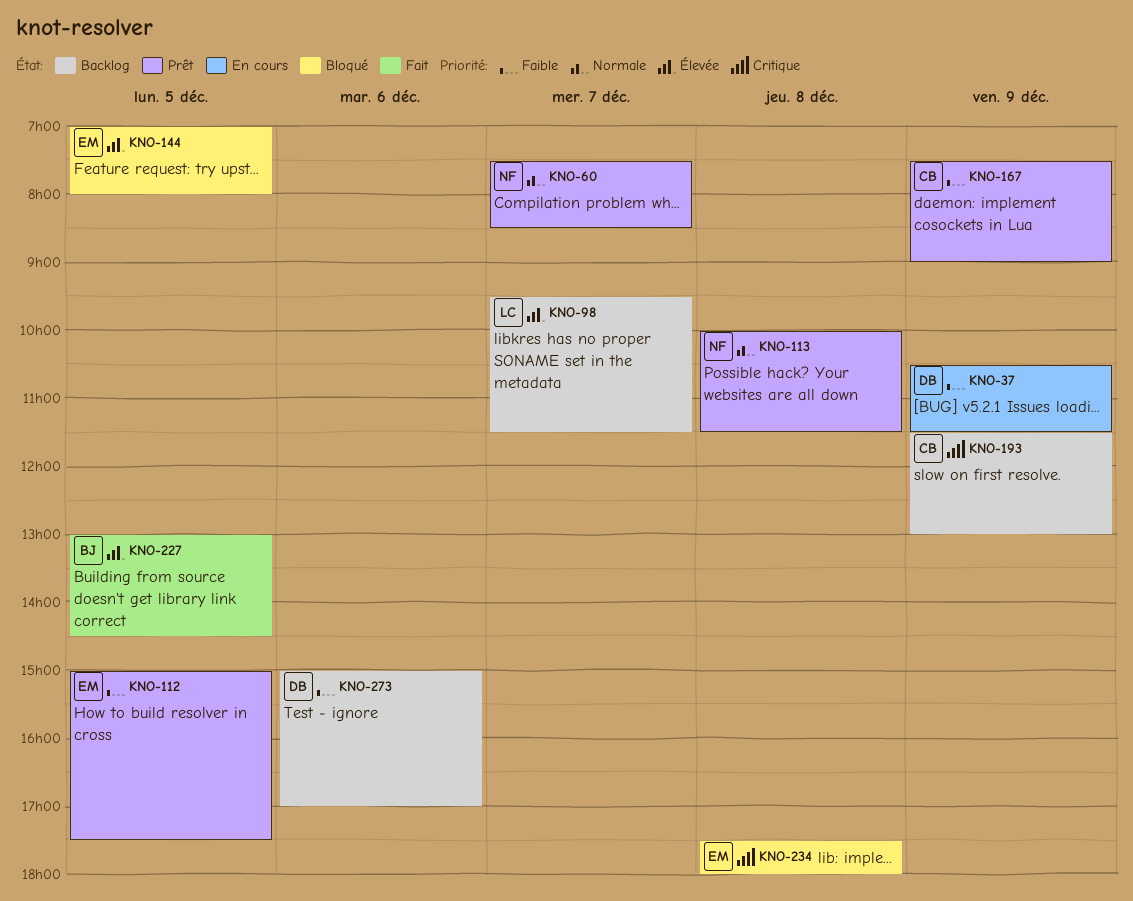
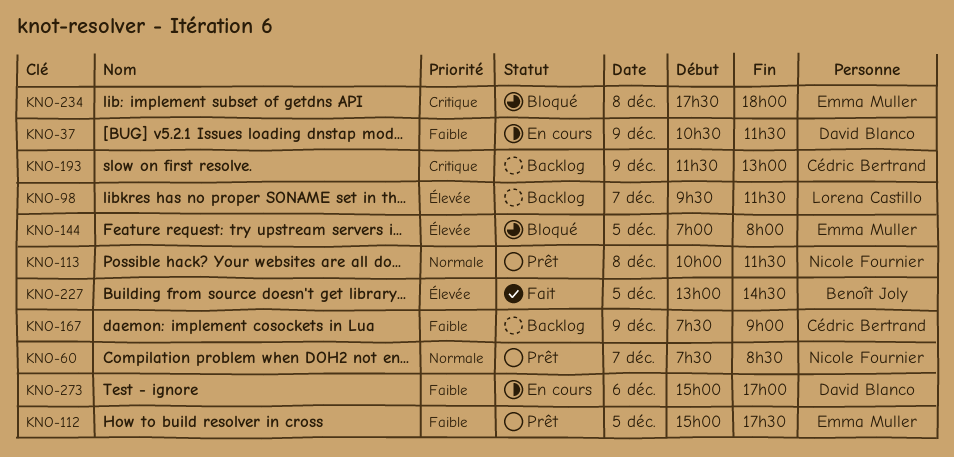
KNO-167, status: Prêt -> Backlog
KNO-273, status: Backlog -> En cours

